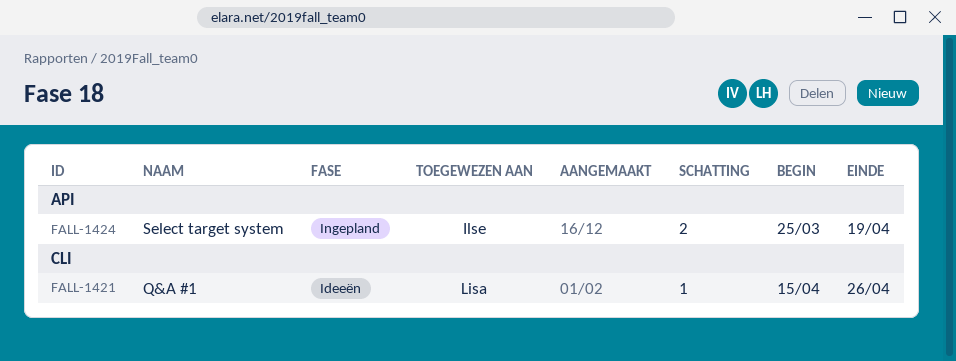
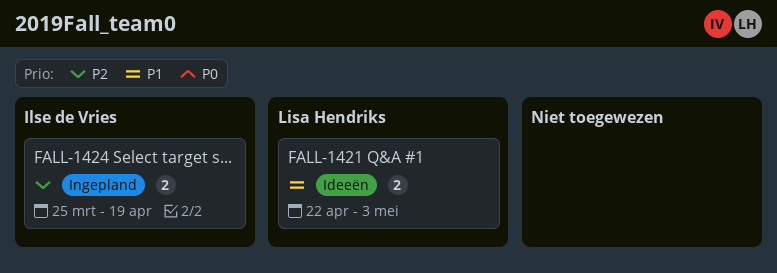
FALL-1421, estimate: 1 -> 2
FALL-1421, start: Apr 15 -> Apr 22
FALL-1421, due: Apr 26 -> May 3

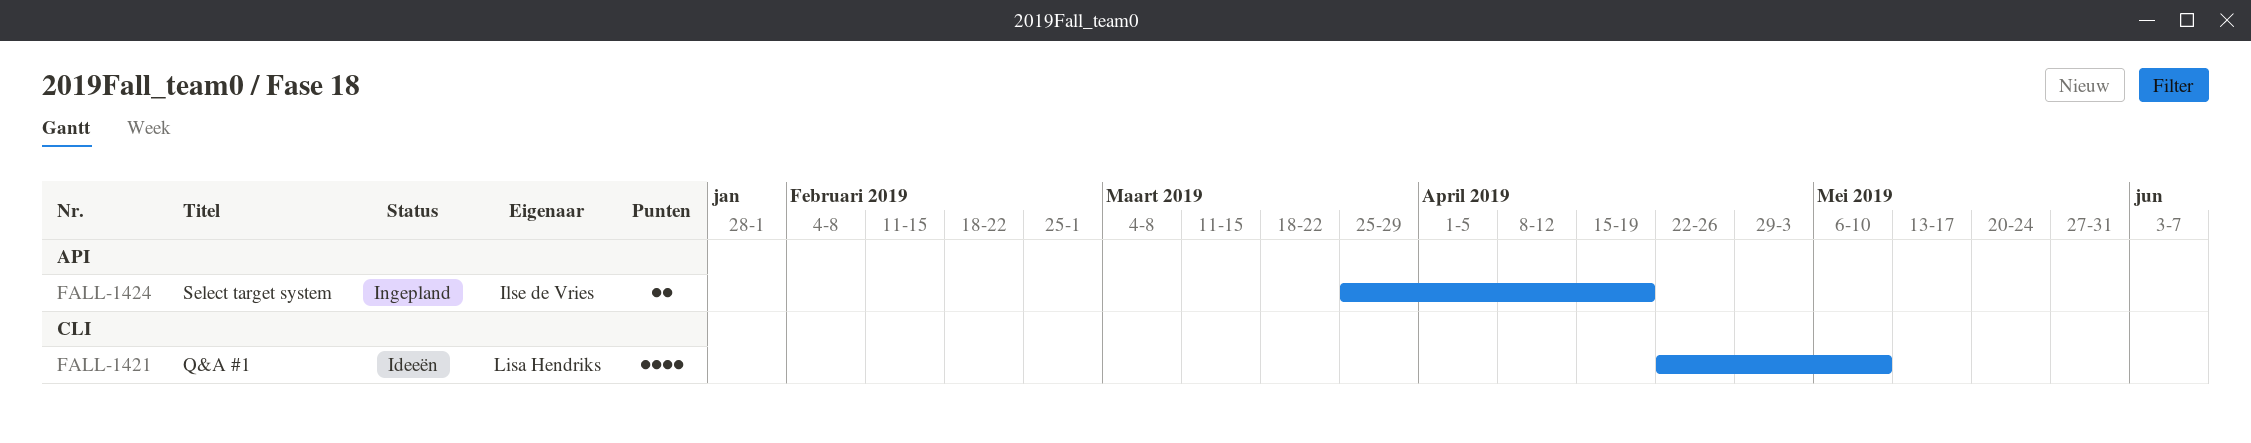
FALL-1421, estimate: 2 -> 4
FALL-1421, due: May 3 -> May 10

